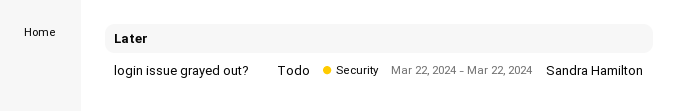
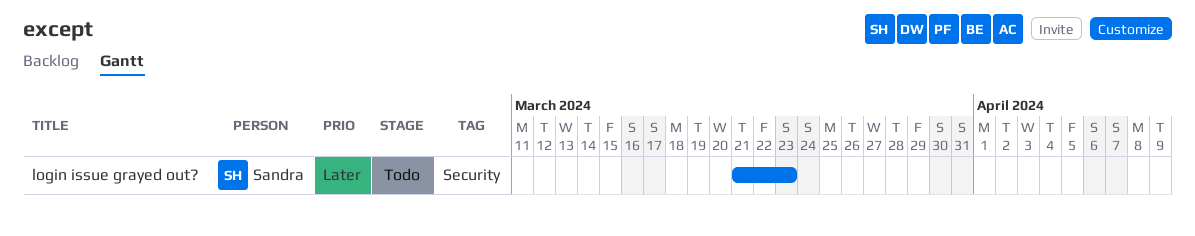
login issue grayed out?, start: Mar 22 -> Mar 21
login issue grayed out?, due: Mar 22 -> Mar 23

